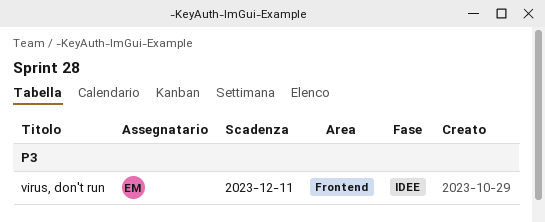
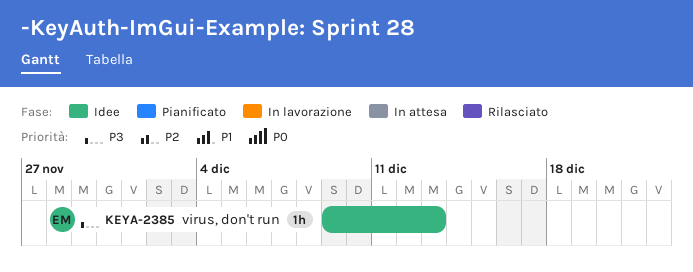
virus, don't run, due: Dec 11 -> Dec 13

